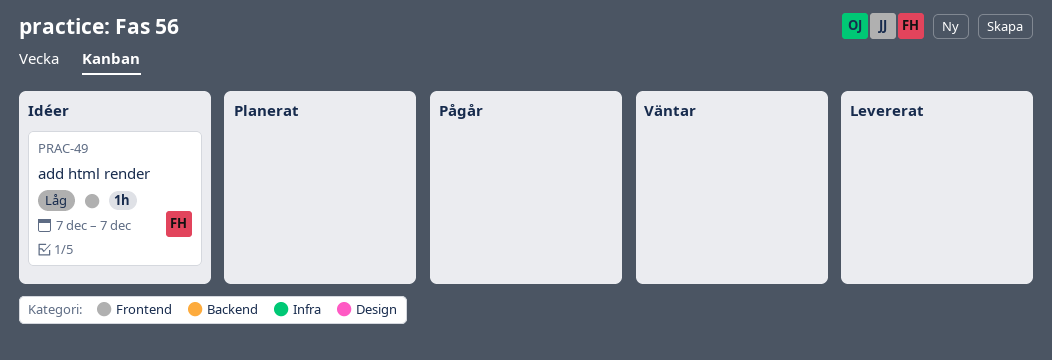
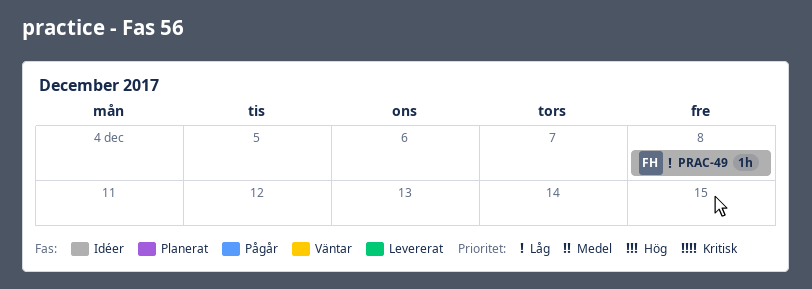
PRAC-49, start: Dec 7 -> Dec 8
PRAC-49, due: Dec 7 -> Dec 8

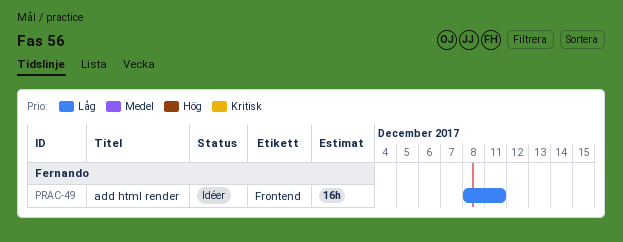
PRAC-49, estimate: 1h -> 16h
PRAC-49, due: Dec 8 -> Dec 11

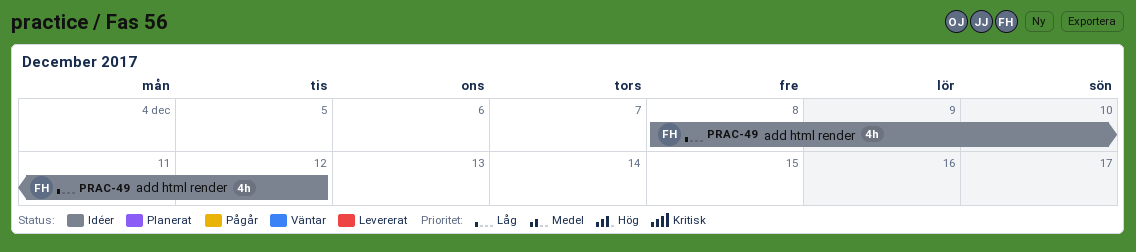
PRAC-49, estimate: 16h -> 4h
PRAC-49, due: Dec 11 -> Dec 12

